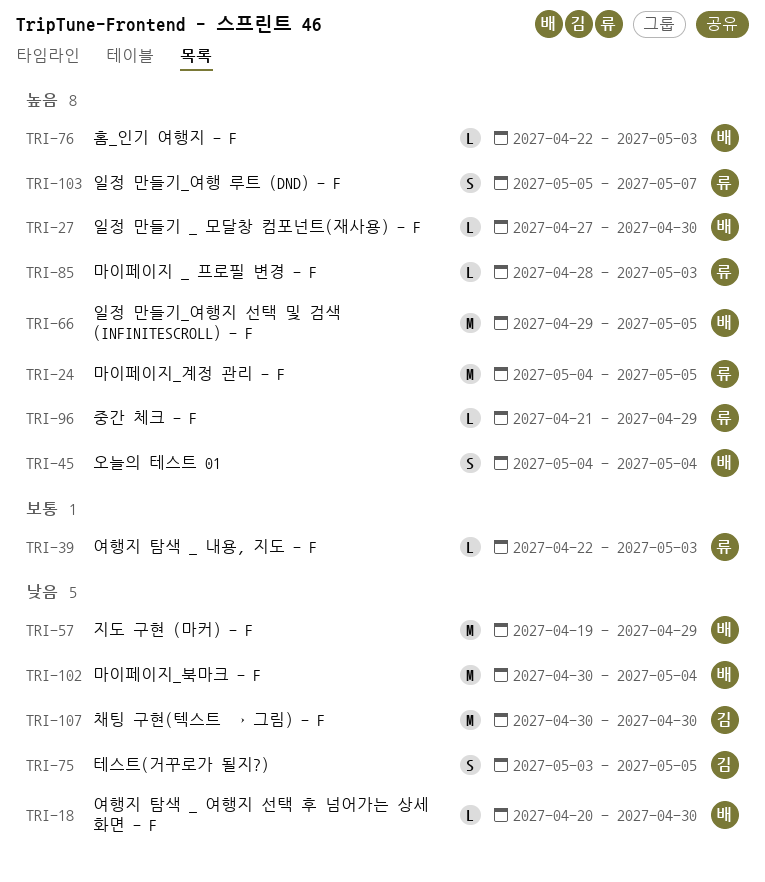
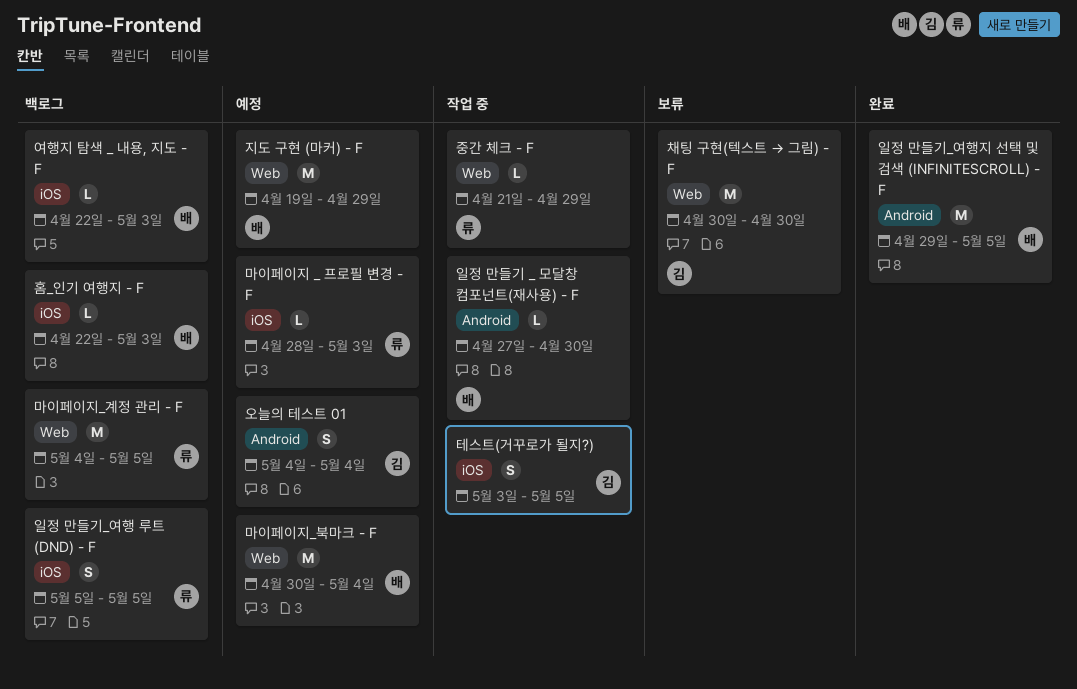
여행지 탐색 _ 내용, 지도 - F, owner: 류 -> 배
여행지 탐색 _ 여행지 선택 후 넘어가는 상세 화면 - F: present -> none
오늘의 테스트 01, owner: 배 -> 김
일정 만들기_여행 루트 (DND) - F, due: May 7 -> May 5

